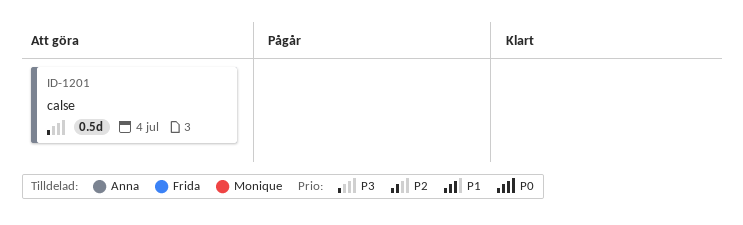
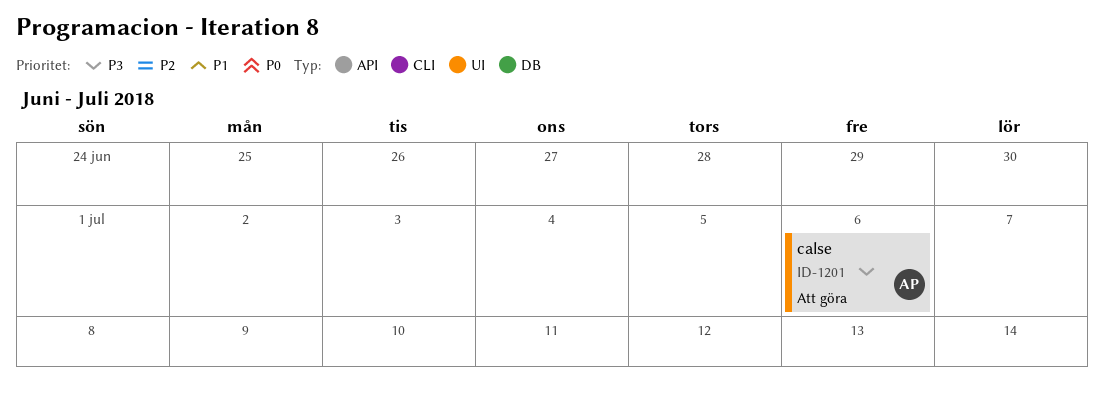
ID-1201, due: Jul 4 -> Jul 6

